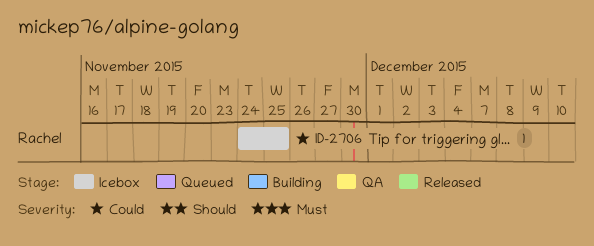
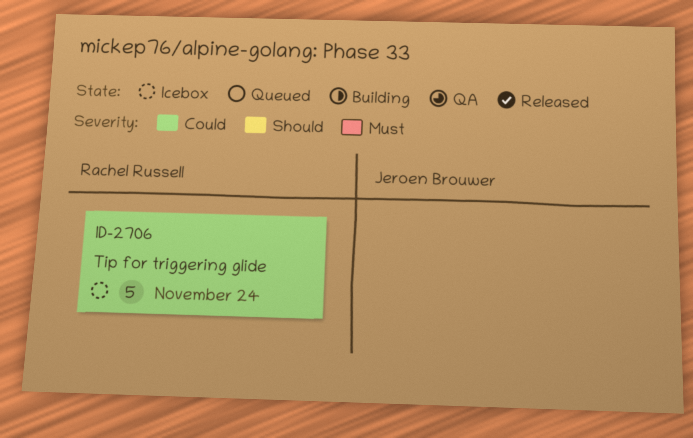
ID-2706, estimate: 1 -> 5
ID-2706, due: Nov 25 -> Nov 24

